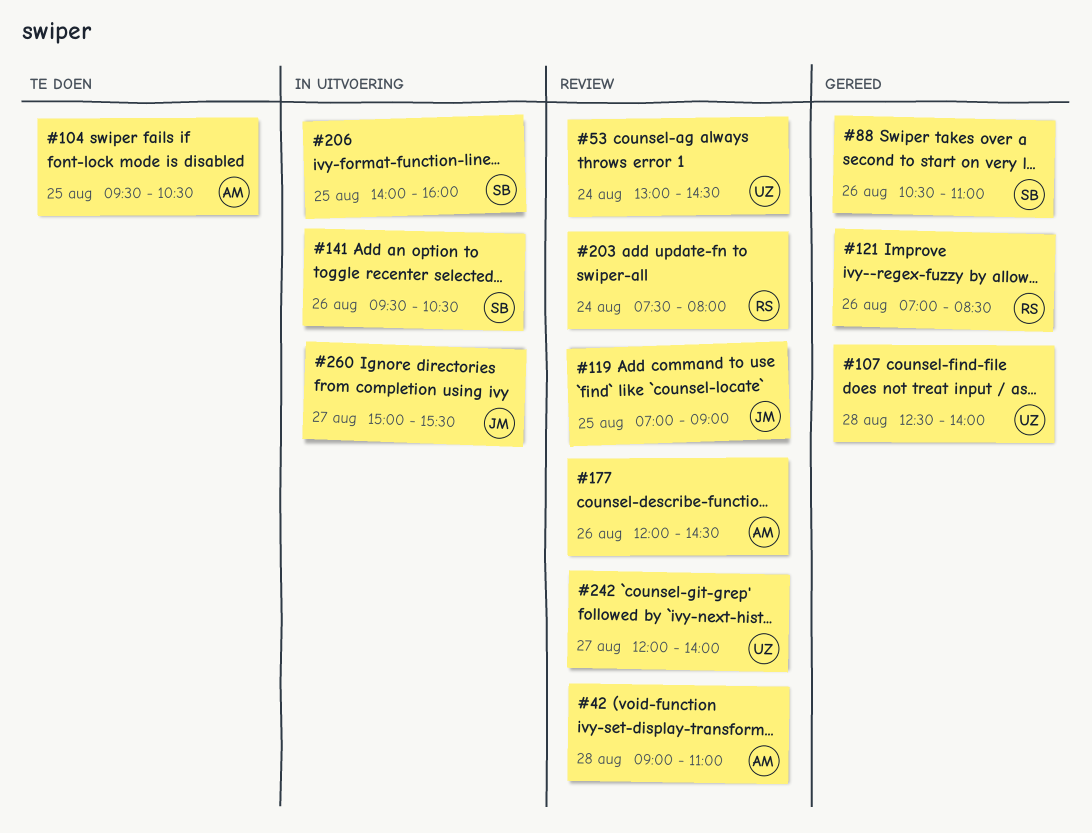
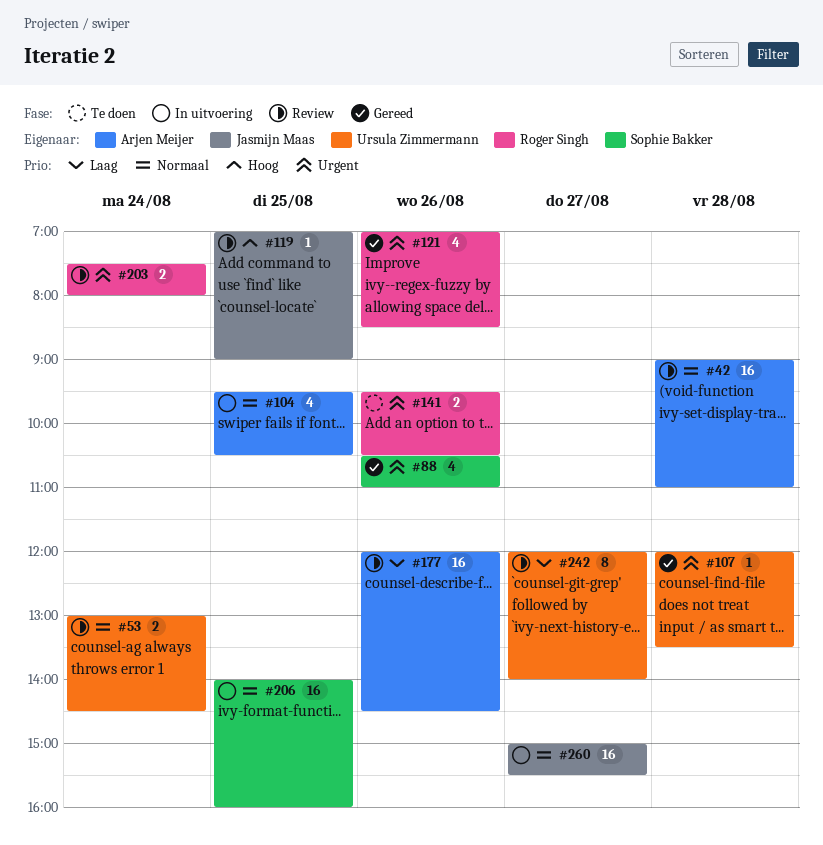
#104, status: Te doen -> In uitvoering
#107, begins: 12:30 -> 12:00
#107, ends: 14:00 -> 13:30
#141, status: In uitvoering -> Te doen
#141, owner: Sophie Bakker -> Roger Singh

